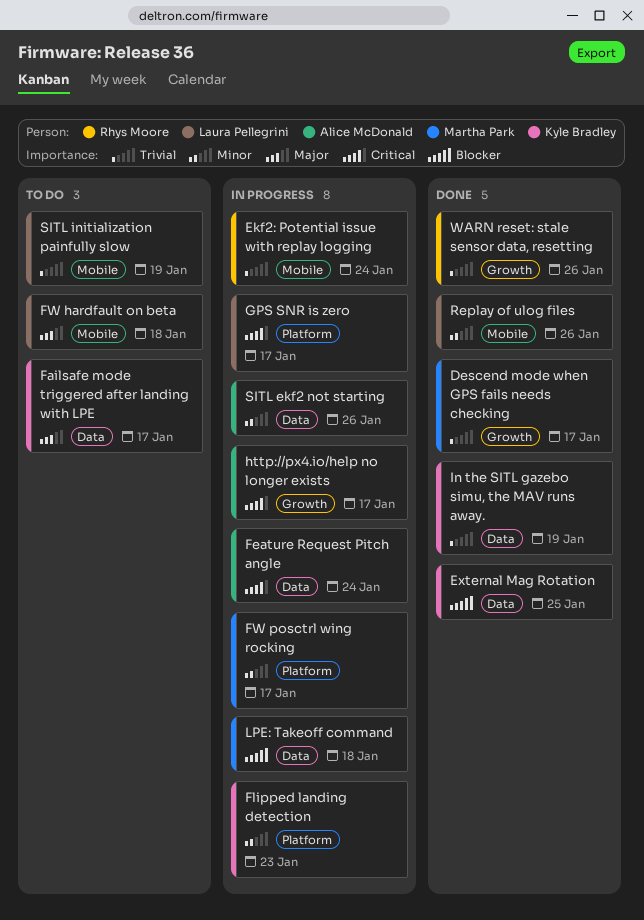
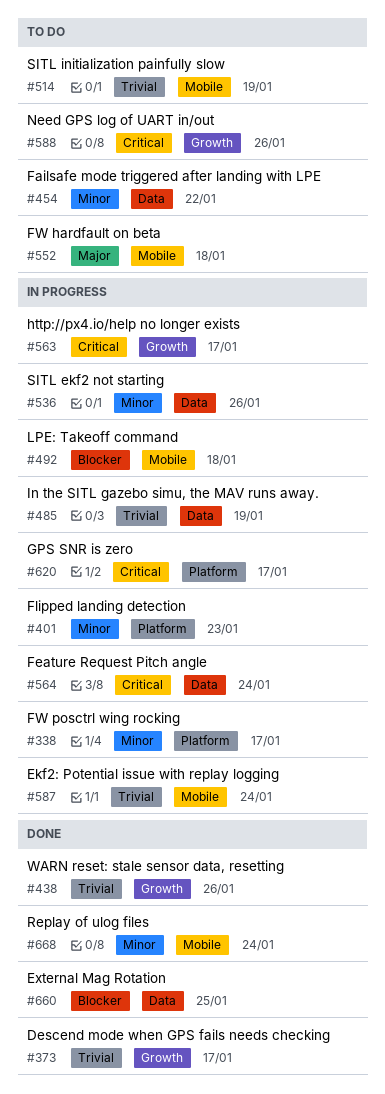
Failsafe mode triggered after landing with LPE, priority: Major -> Minor
Failsafe mode triggered after landing with LPE, due: Jan 17 -> Jan 22
In the SITL gazebo simu, the MAV runs away., status: Done -> In progress
LPE: Takeoff command, label: Data -> Mobile
Need GPS log of UART in/out: none -> present
Replay of ulog files, due: Jan 26 -> Jan 24

